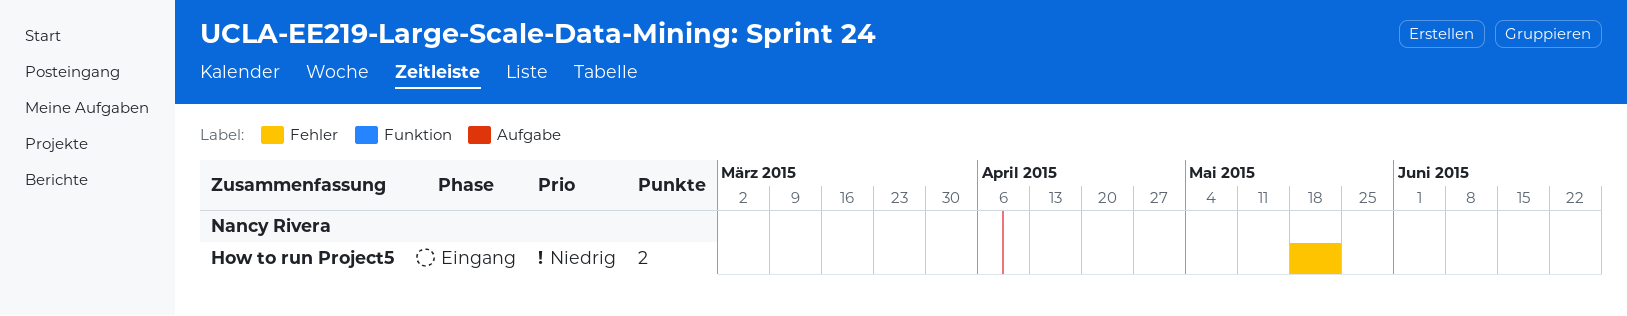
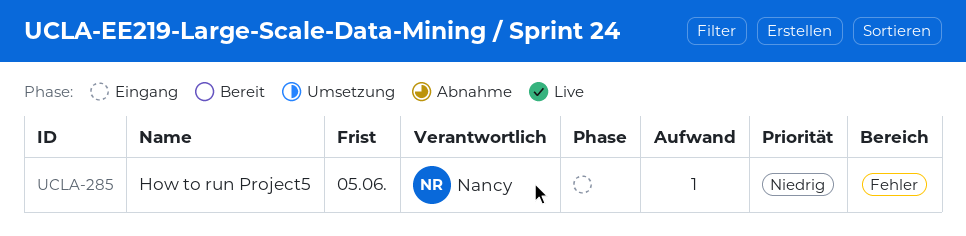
How to run Project5, estimate: 2 -> 1
How to run Project5, due: May 22 -> Jun 5

